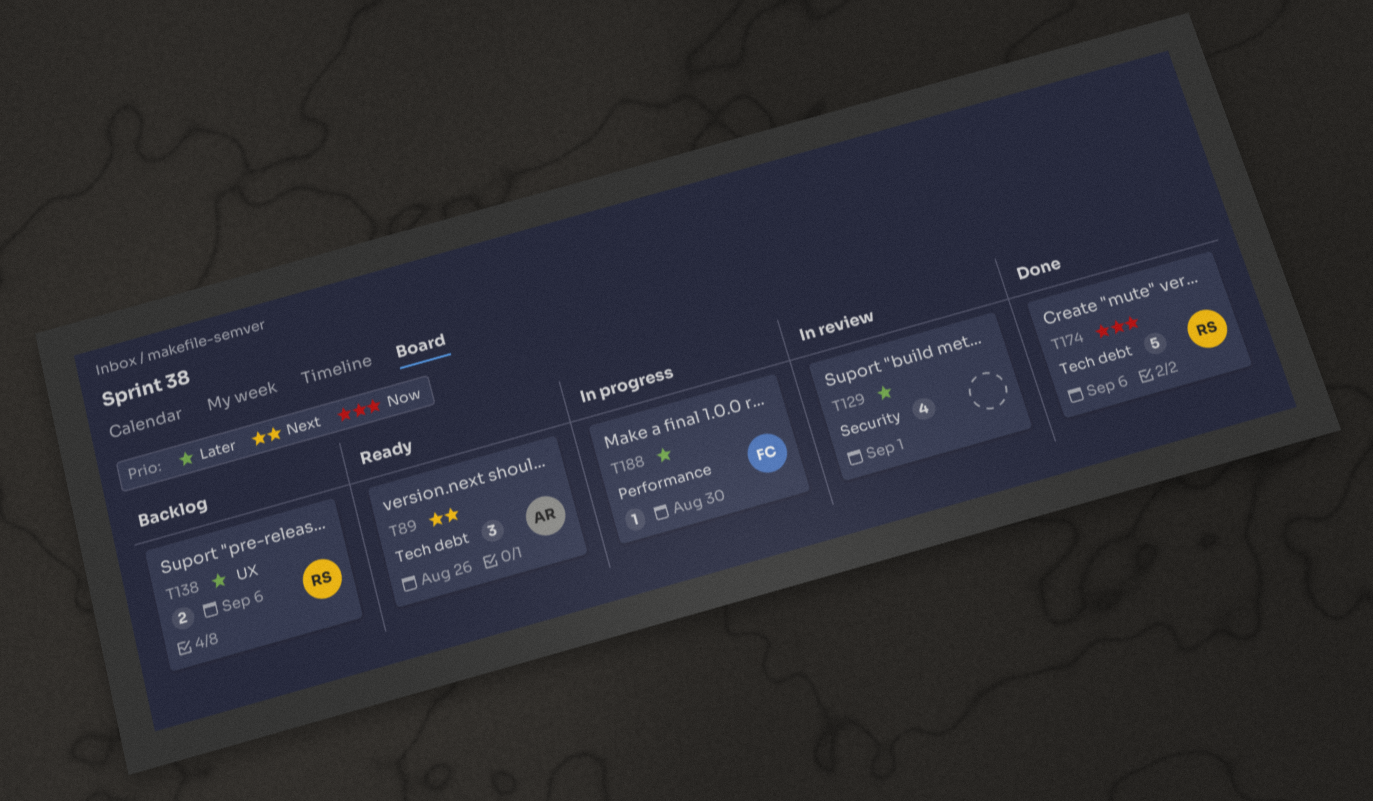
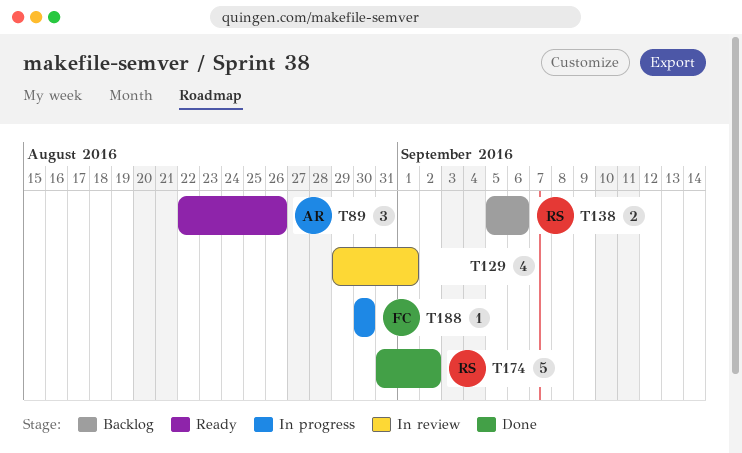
T174, due: Sep 6 -> Sep 2

